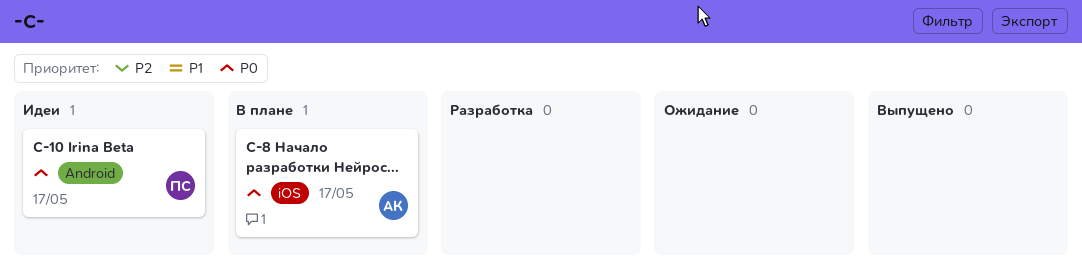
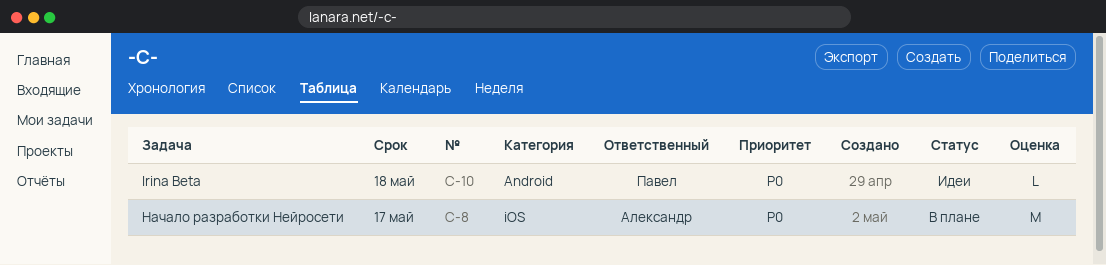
C-10, due: May 17 -> May 18

